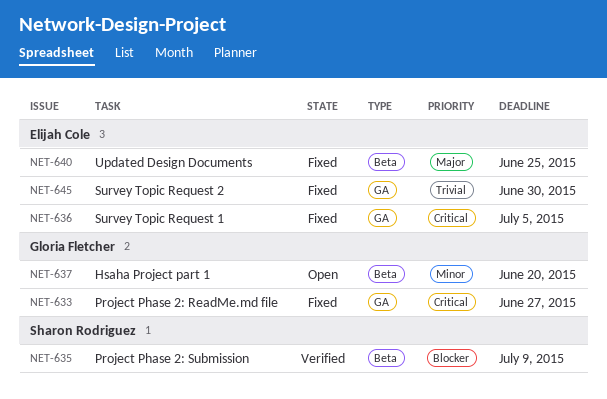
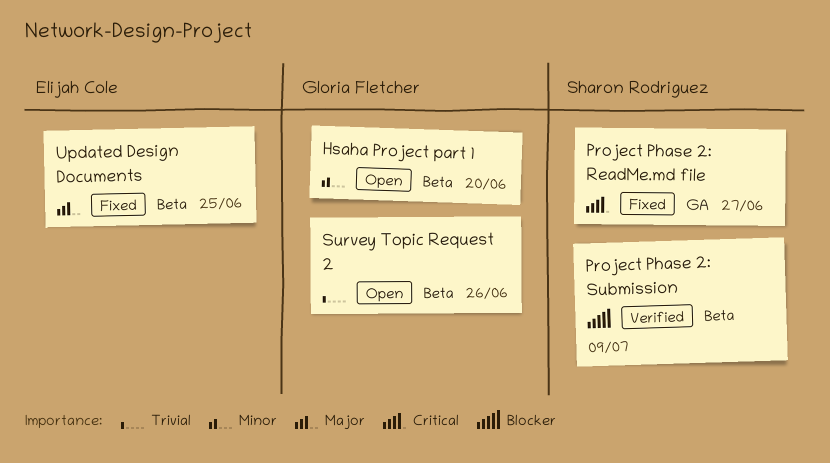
Project Phase 2: ReadMe.md file, owner: Gloria Fletcher -> Sharon Rodriguez
Survey Topic Request 1: present -> none
Survey Topic Request 2, status: Fixed -> Open
Survey Topic Request 2, owner: Elijah Cole -> Gloria Fletcher
Survey Topic Request 2, label: GA -> Beta
Survey Topic Request 2, due: Jun 30 -> Jun 26

